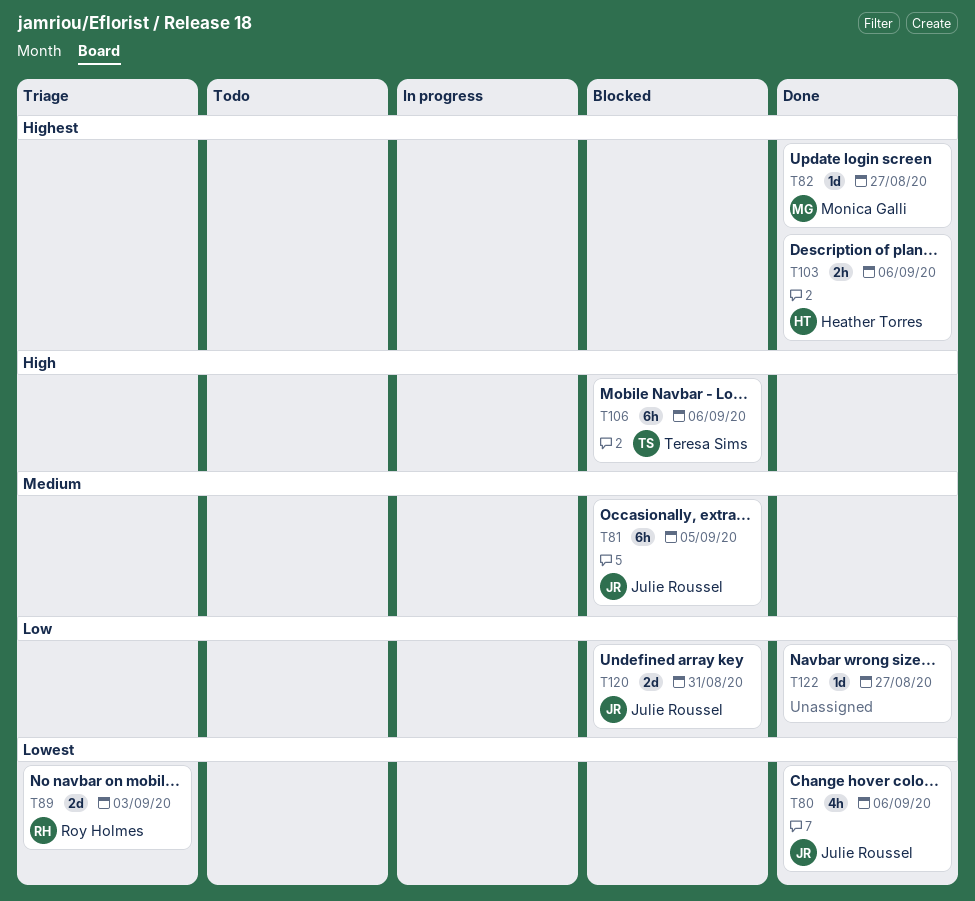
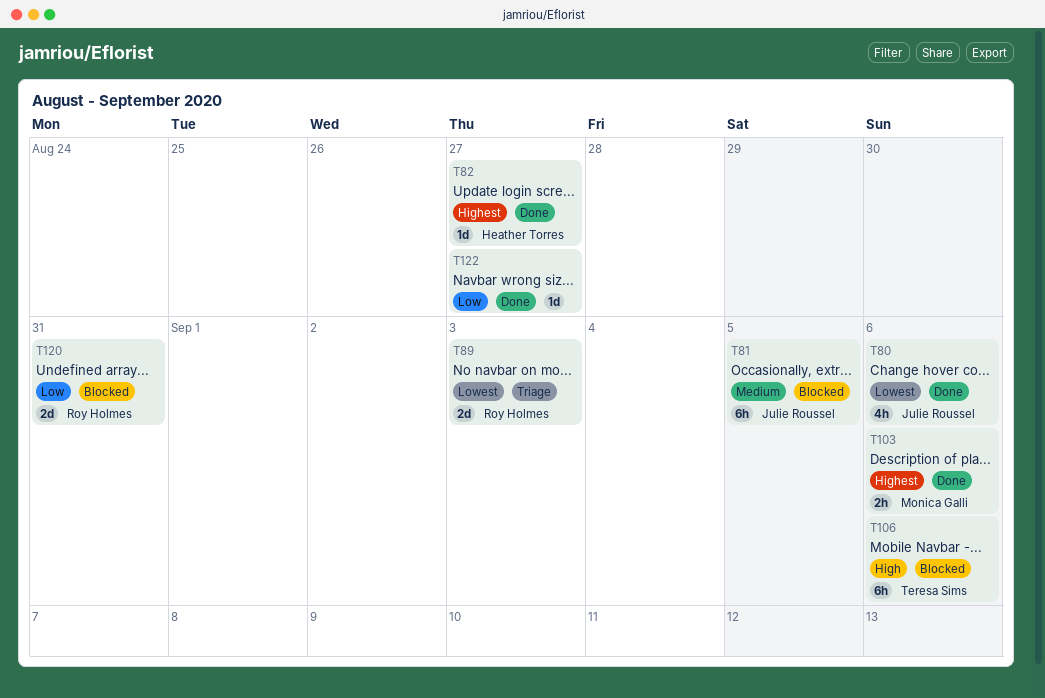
T82, owner: Monica Galli -> Heather Torres
T103, owner: Heather Torres -> Monica Galli
T120, owner: Julie Roussel -> Roy Holmes

